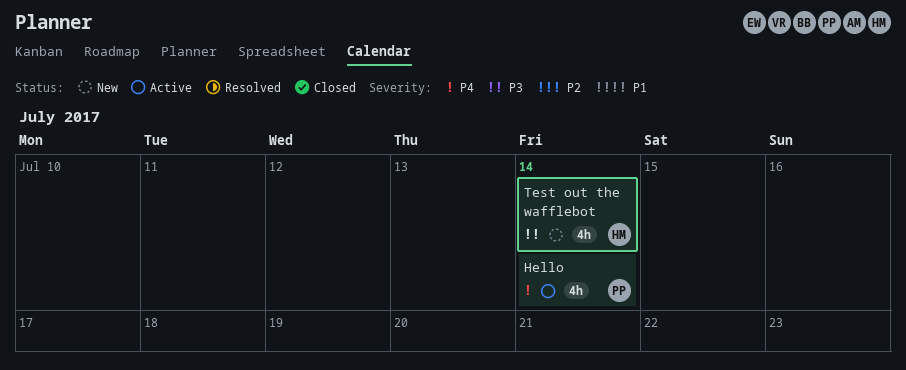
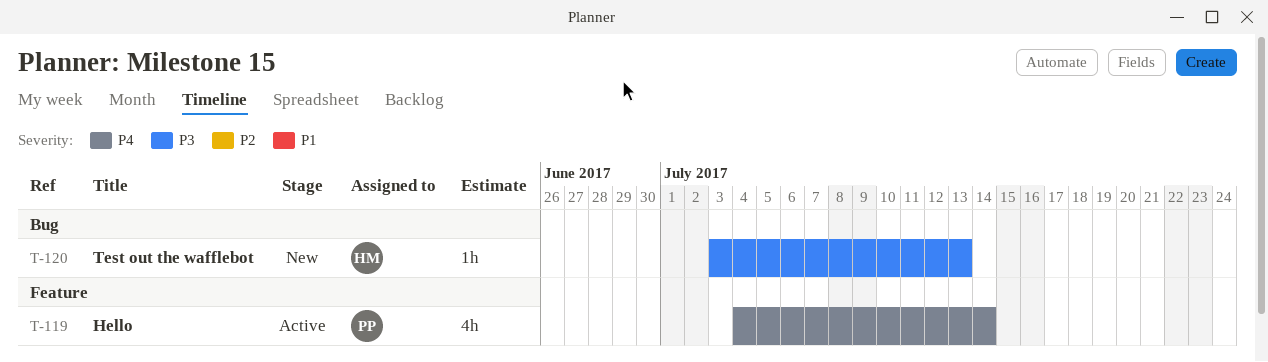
Test out the wafflebot, estimate: 4h -> 1h
Test out the wafflebot, due: Jul 14 -> Jul 13

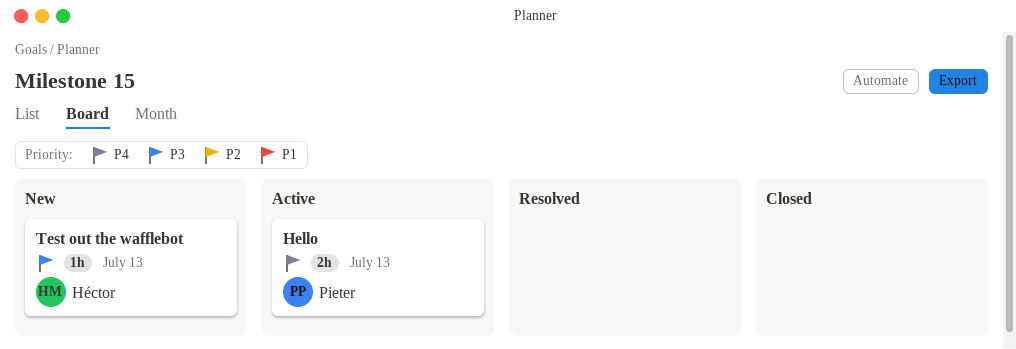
Hello, estimate: 4h -> 2h
Hello, due: Jul 14 -> Jul 13

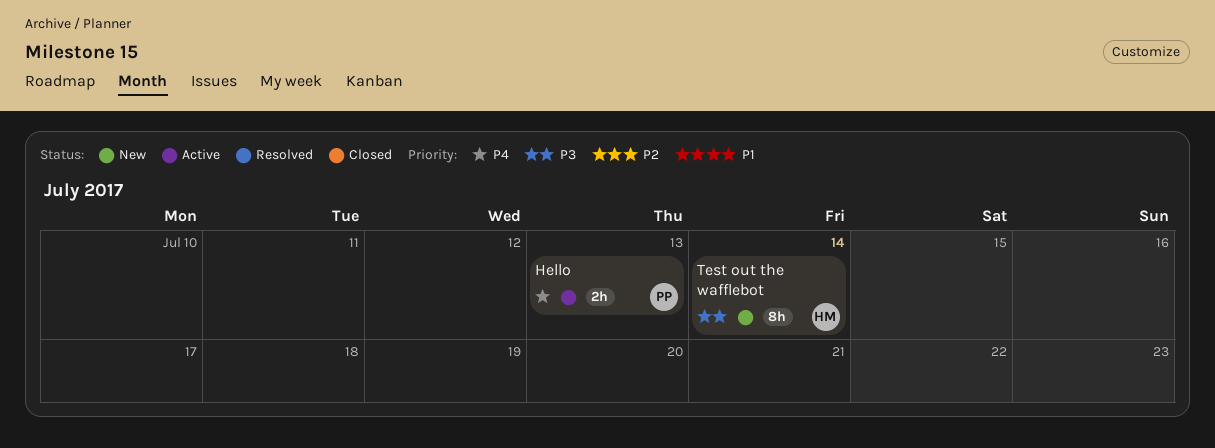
Test out the wafflebot, estimate: 1h -> 8h
Test out the wafflebot, due: Jul 13 -> Jul 14

